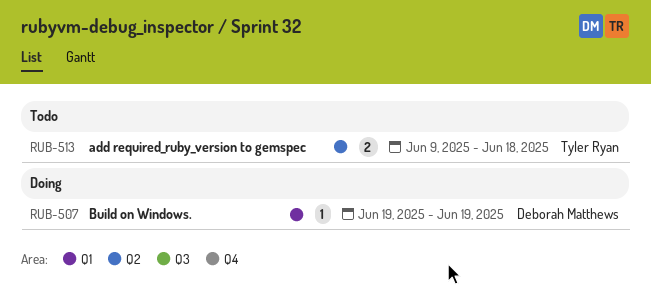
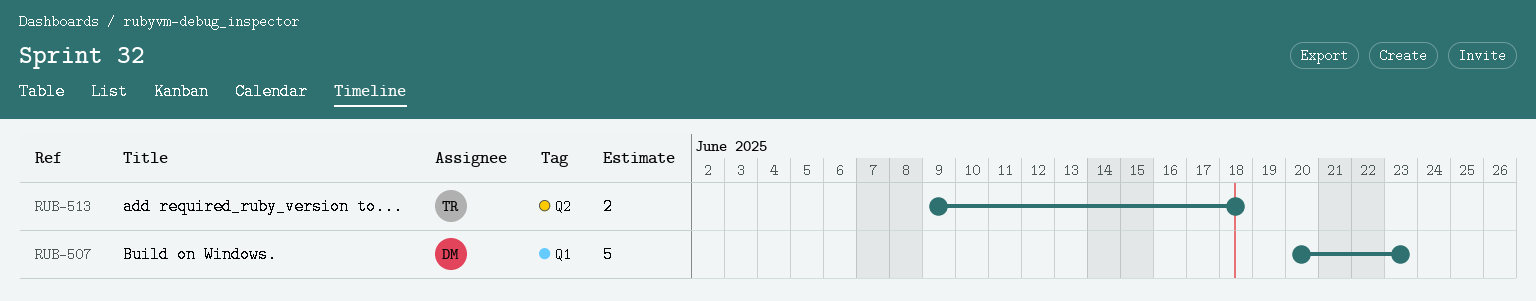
RUB-507, estimate: 1 -> 5
RUB-507, start: Jun 19 -> Jun 20
RUB-507, due: Jun 19 -> Jun 23

